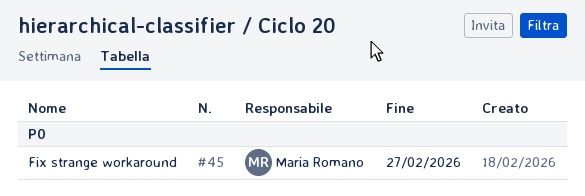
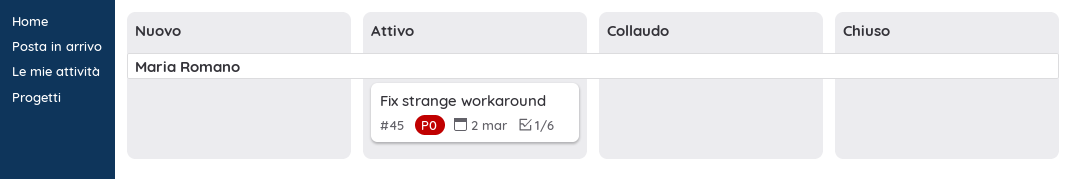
#45, due: Feb 27 -> Mar 2

